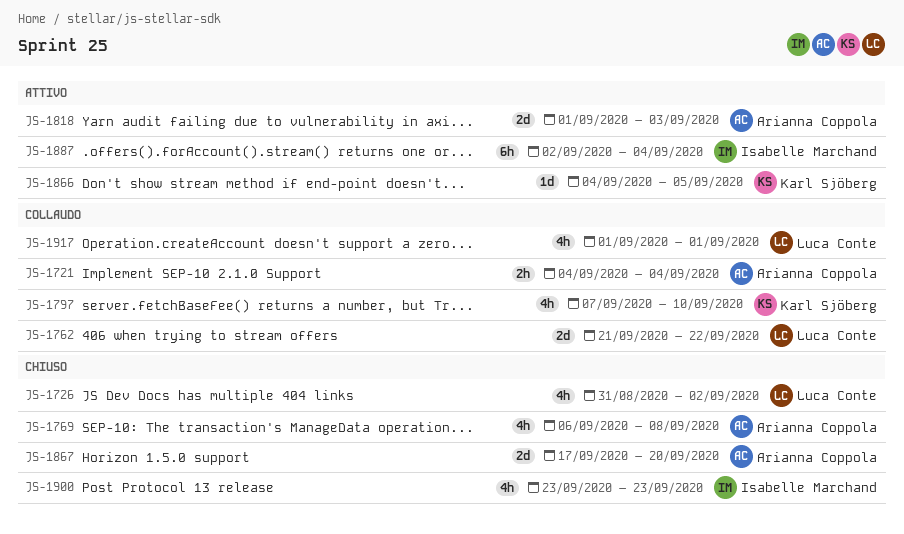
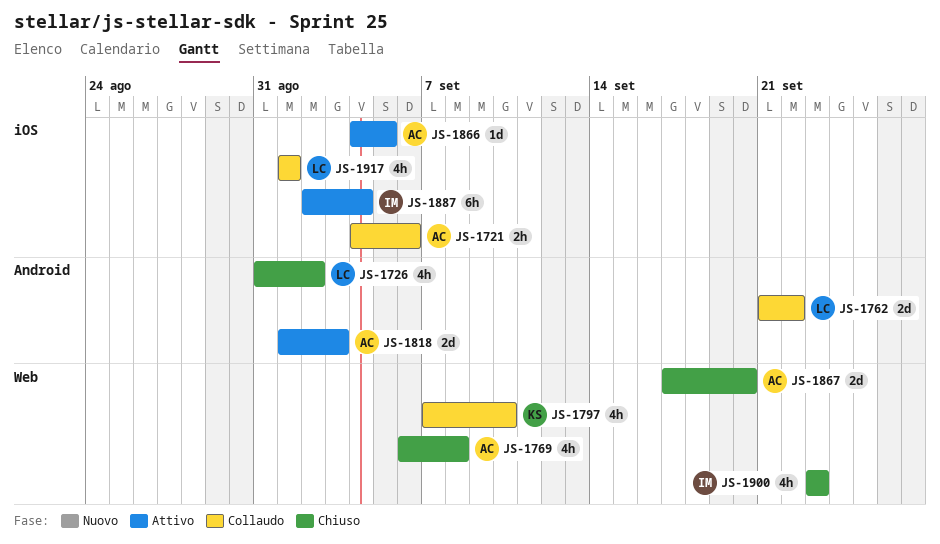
JS-1721, due: Sep 4 -> Sep 6
JS-1866, owner: Karl Sjöberg -> Arianna Coppola

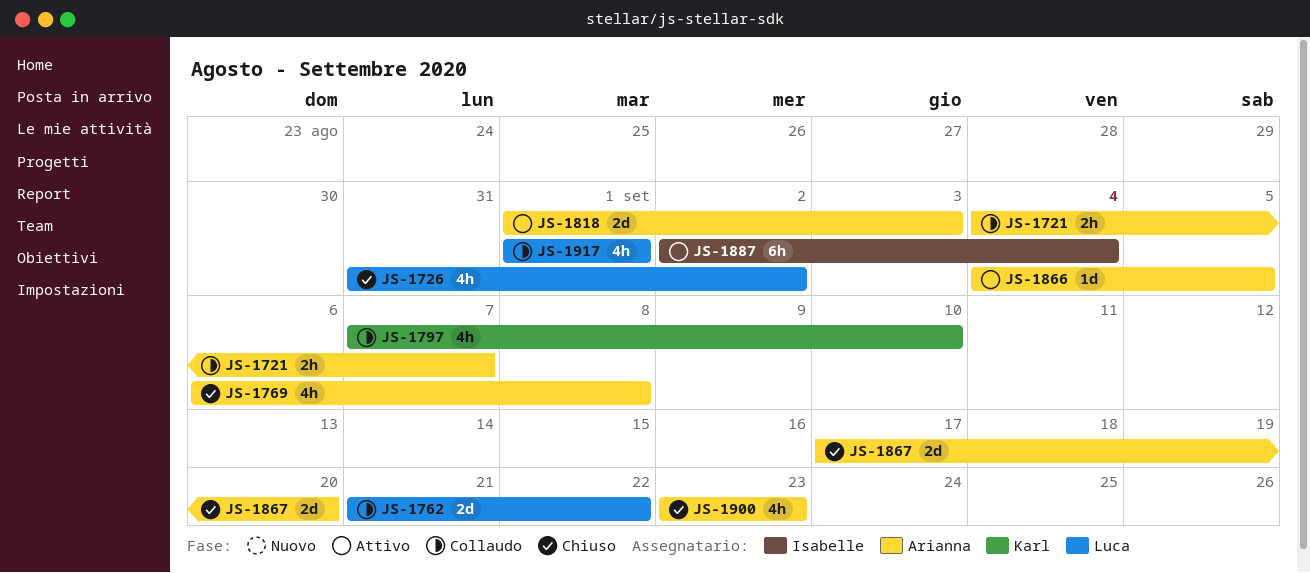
JS-1721, due: Sep 6 -> Sep 7
JS-1900, owner: Isabelle -> Arianna

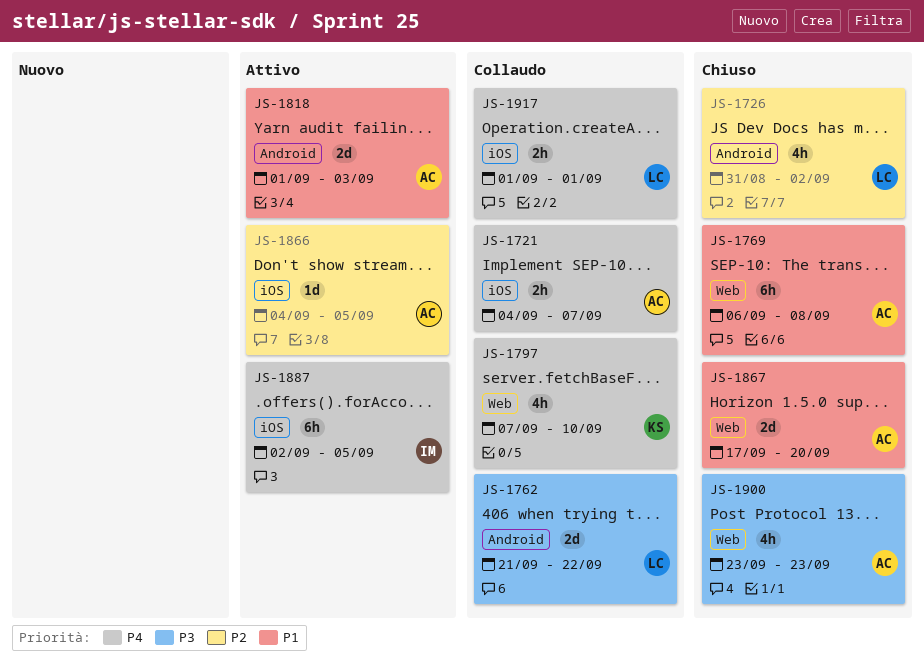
JS-1769, estimate: 4h -> 6h
JS-1887, due: Sep 4 -> Sep 5
JS-1917, estimate: 4h -> 2h

